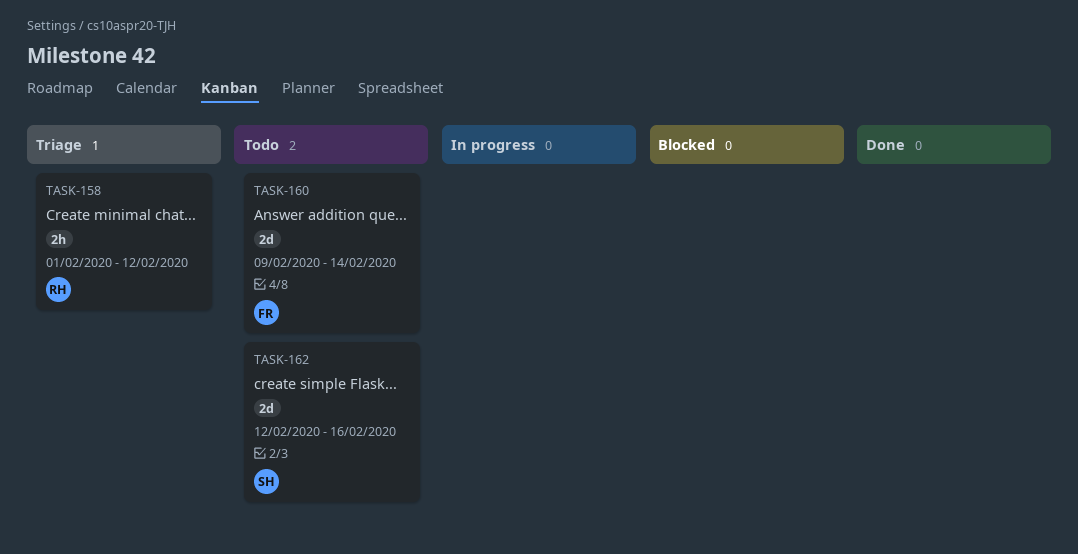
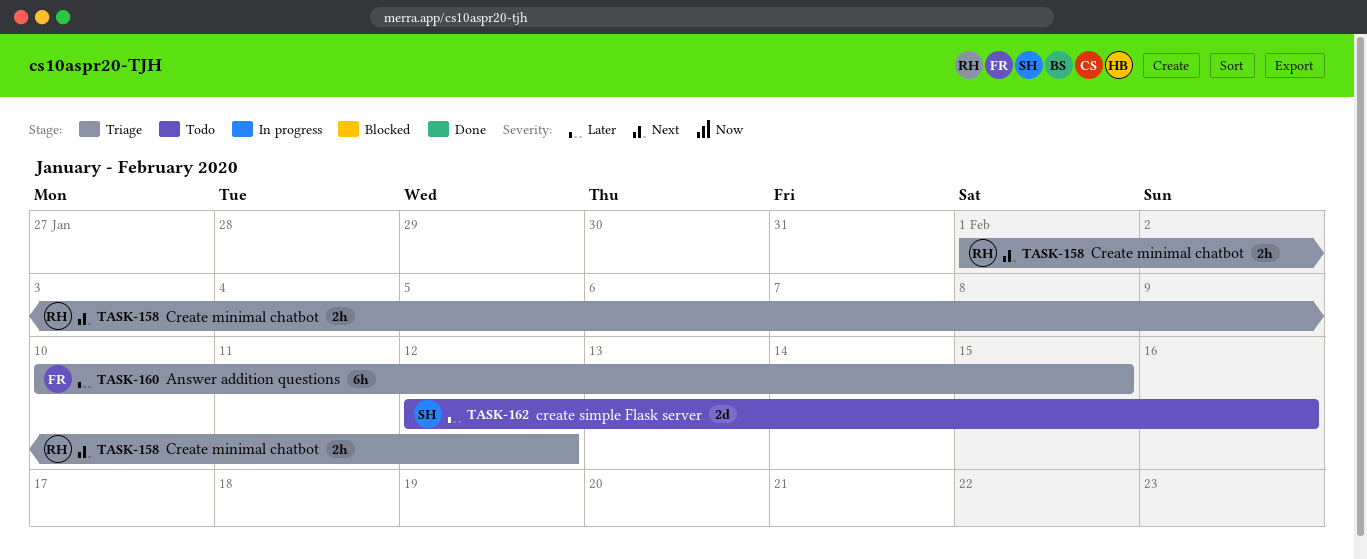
TASK-160, status: Todo -> Triage
TASK-160, estimate: 2d -> 6h
TASK-160, start: Feb 9 -> Feb 10
TASK-160, due: Feb 14 -> Feb 15

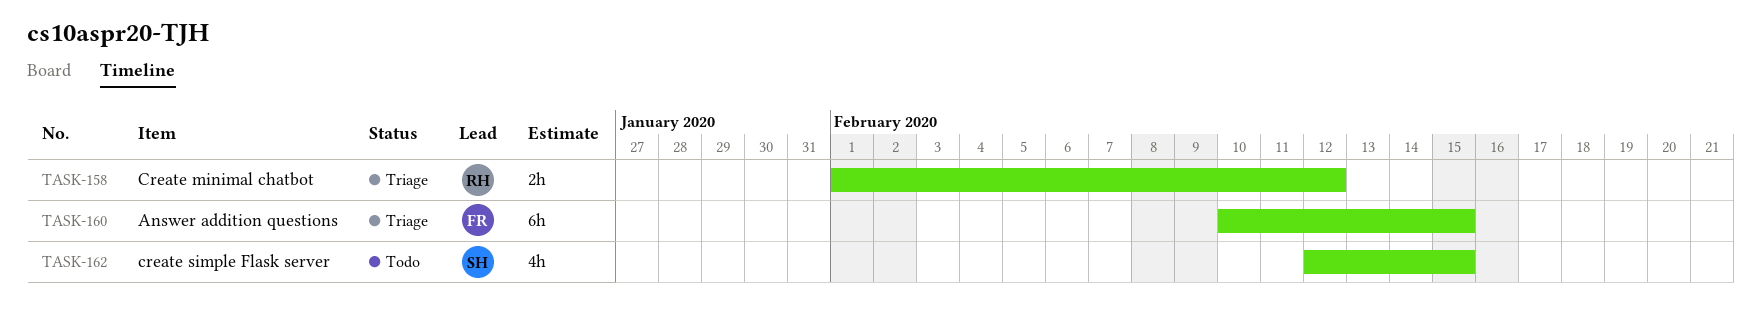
TASK-162, estimate: 2d -> 4h
TASK-162, due: Feb 16 -> Feb 15

